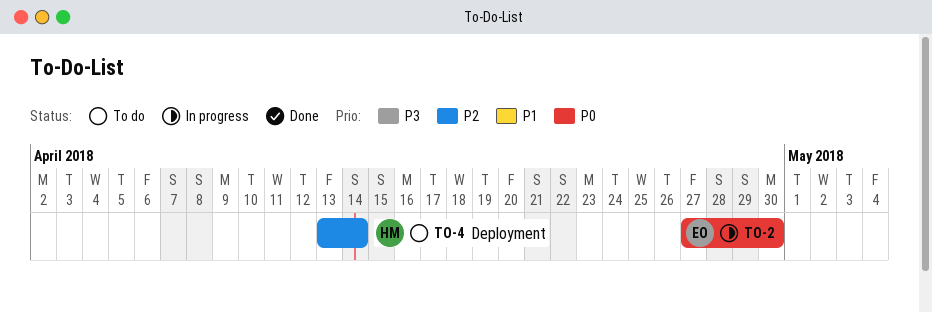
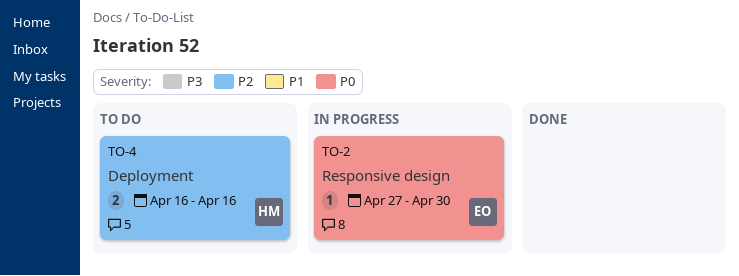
TO-4, start: Apr 13 -> Apr 16
TO-4, due: Apr 14 -> Apr 16

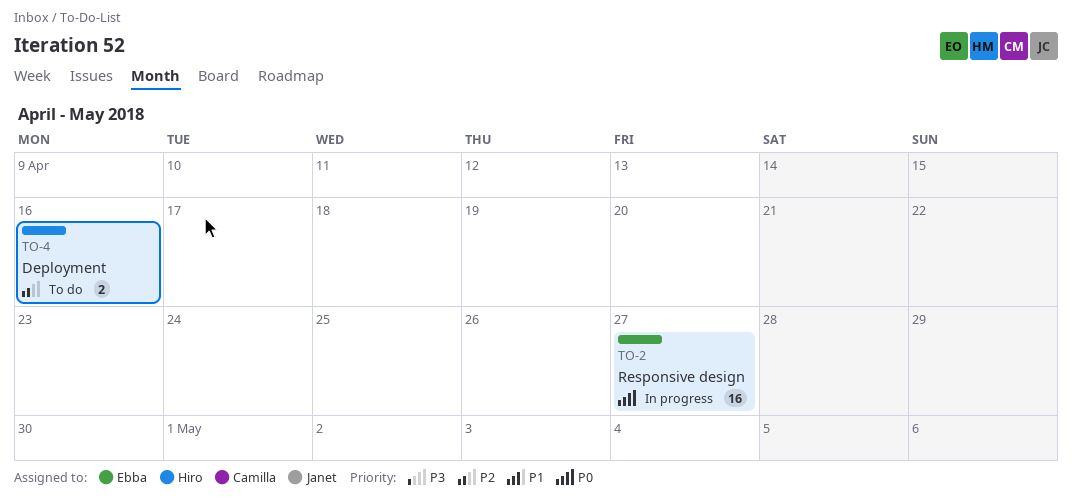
TO-2, estimate: 1 -> 16
TO-2, due: Apr 30 -> Apr 27

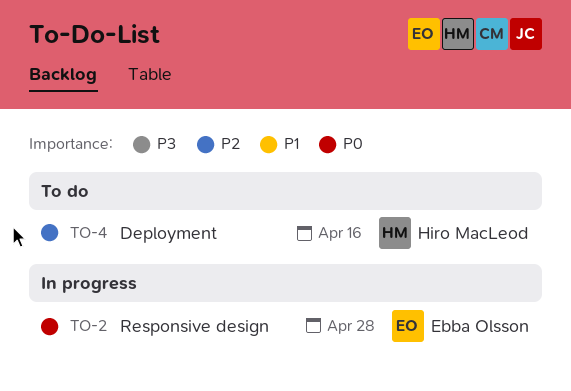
TO-2, due: Apr 27 -> Apr 28

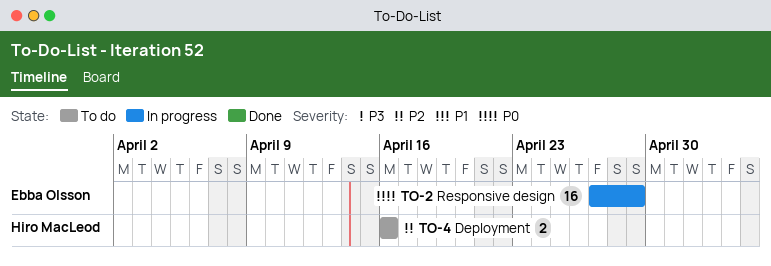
TO-2, due: Apr 28 -> Apr 29

